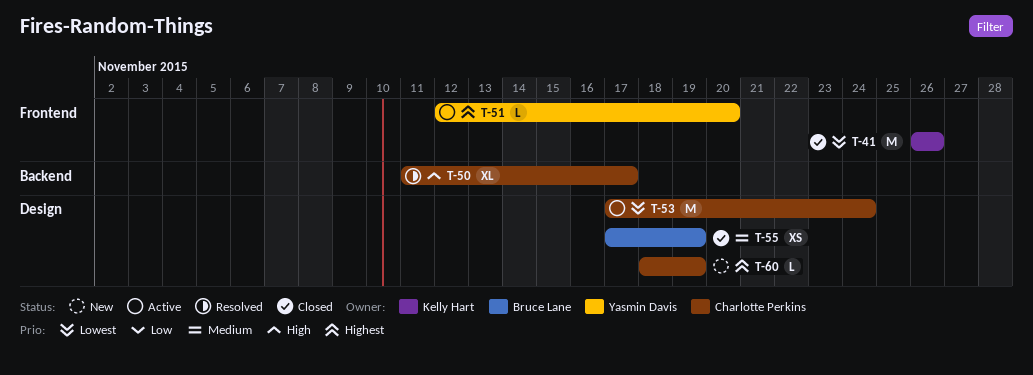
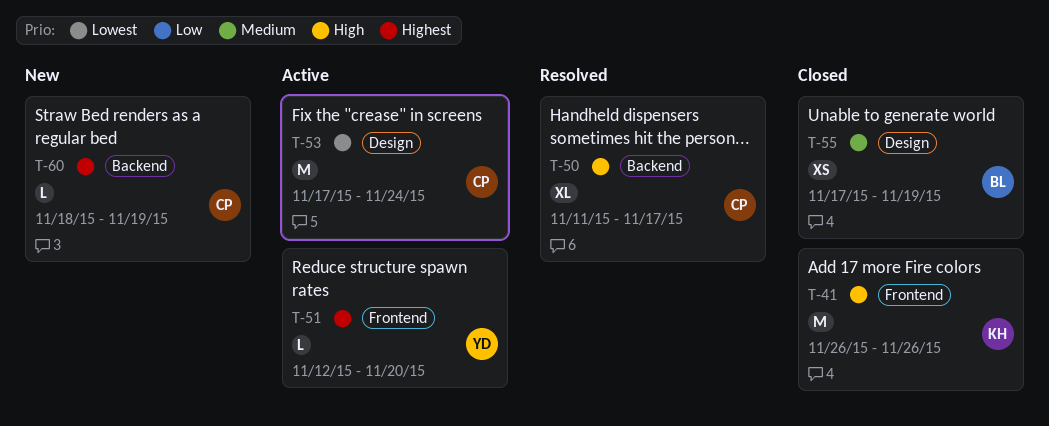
T-41, priority: Lowest -> High
T-60, label: Design -> Backend

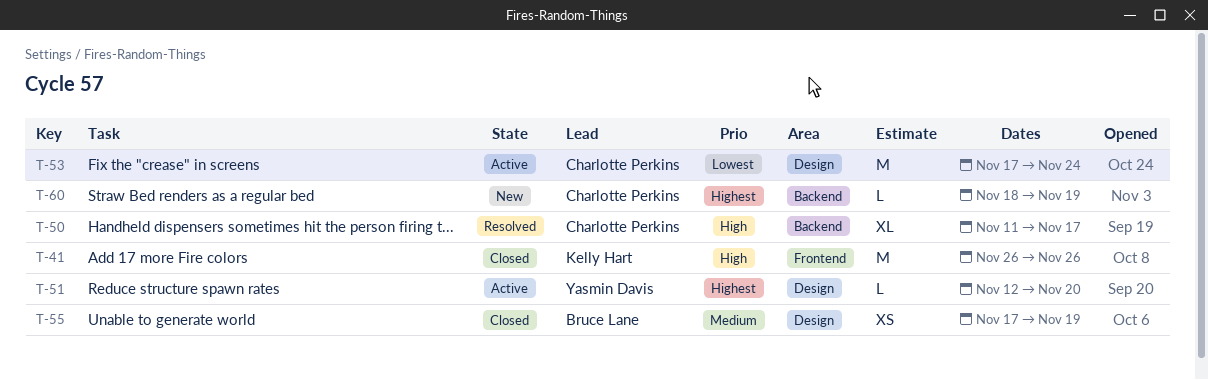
T-51, label: Frontend -> Design

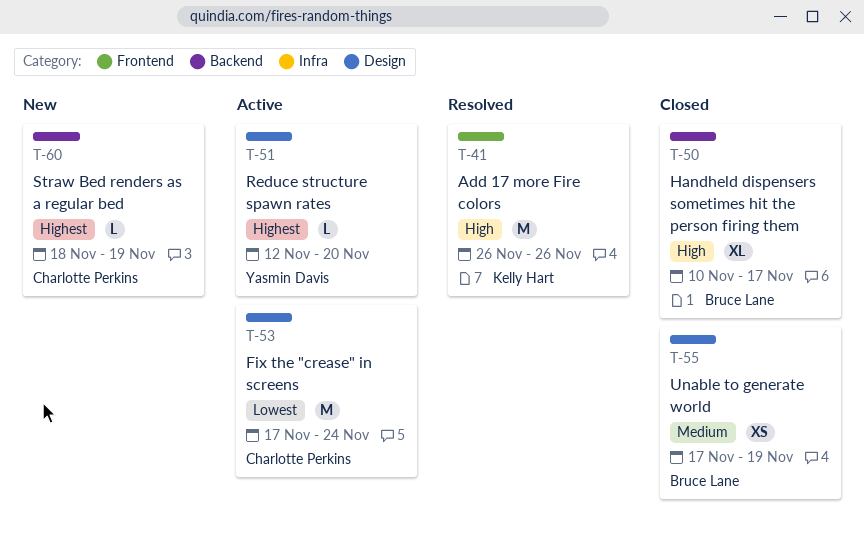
T-41, status: Closed -> Resolved
T-50, status: Resolved -> Closed
T-50, owner: Charlotte Perkins -> Bruce Lane
T-50, start: Nov 11 -> Nov 10

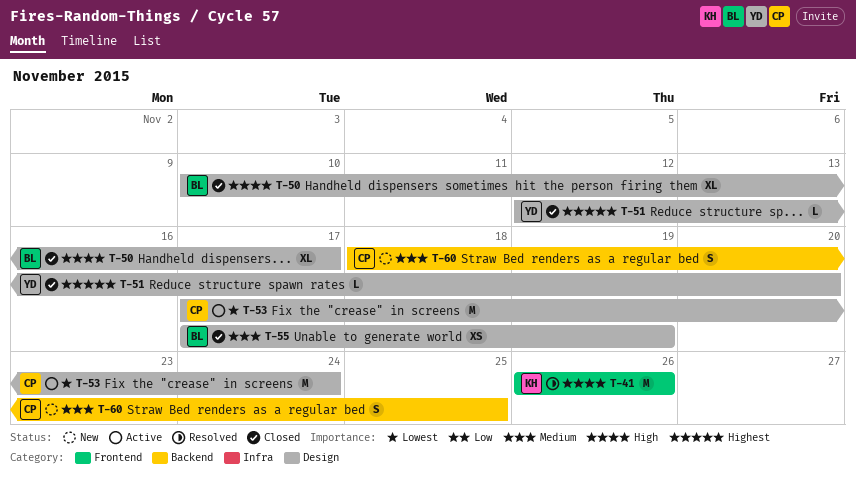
T-50, label: Backend -> Design
T-51, status: Active -> Closed
T-60, priority: Highest -> Medium
T-60, estimate: L -> S
T-60, due: Nov 19 -> Nov 25

